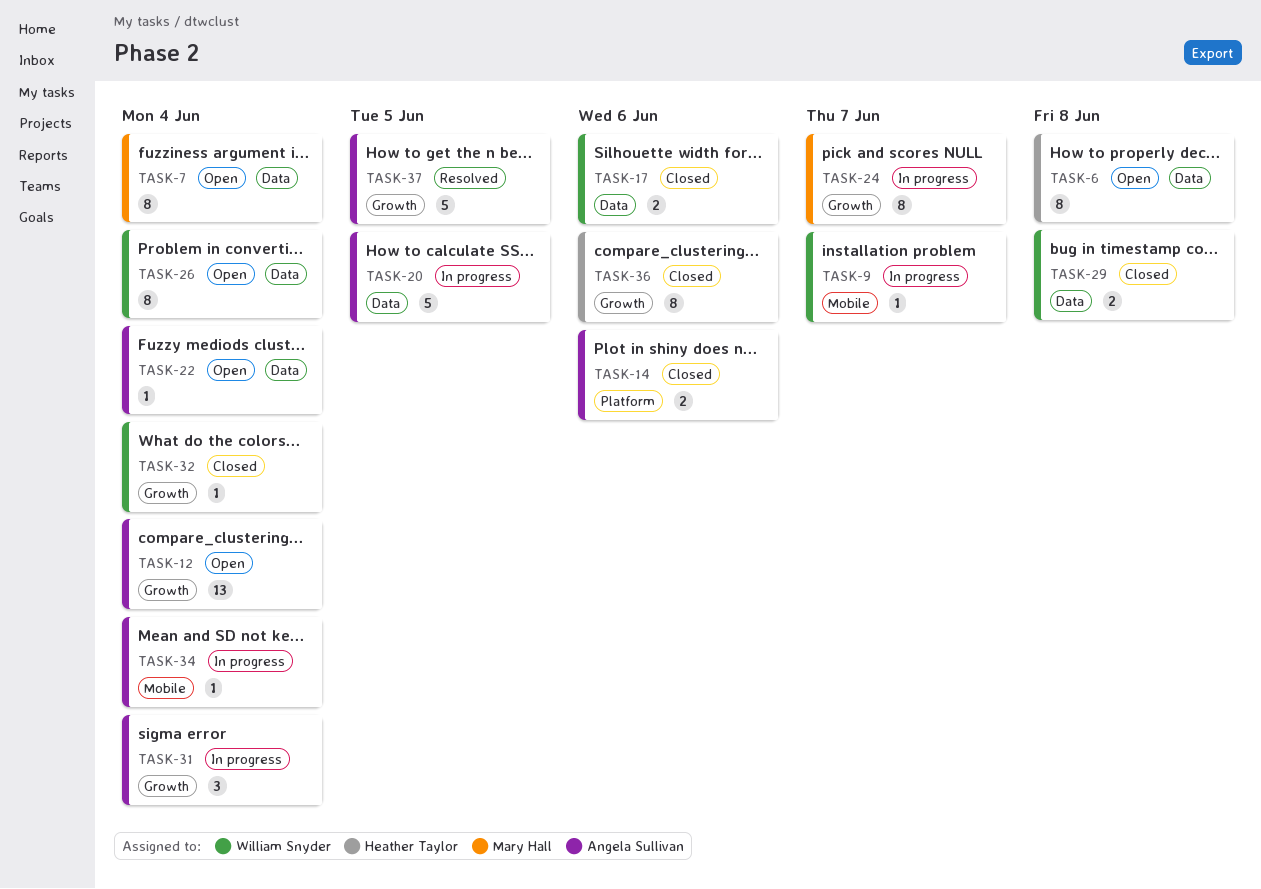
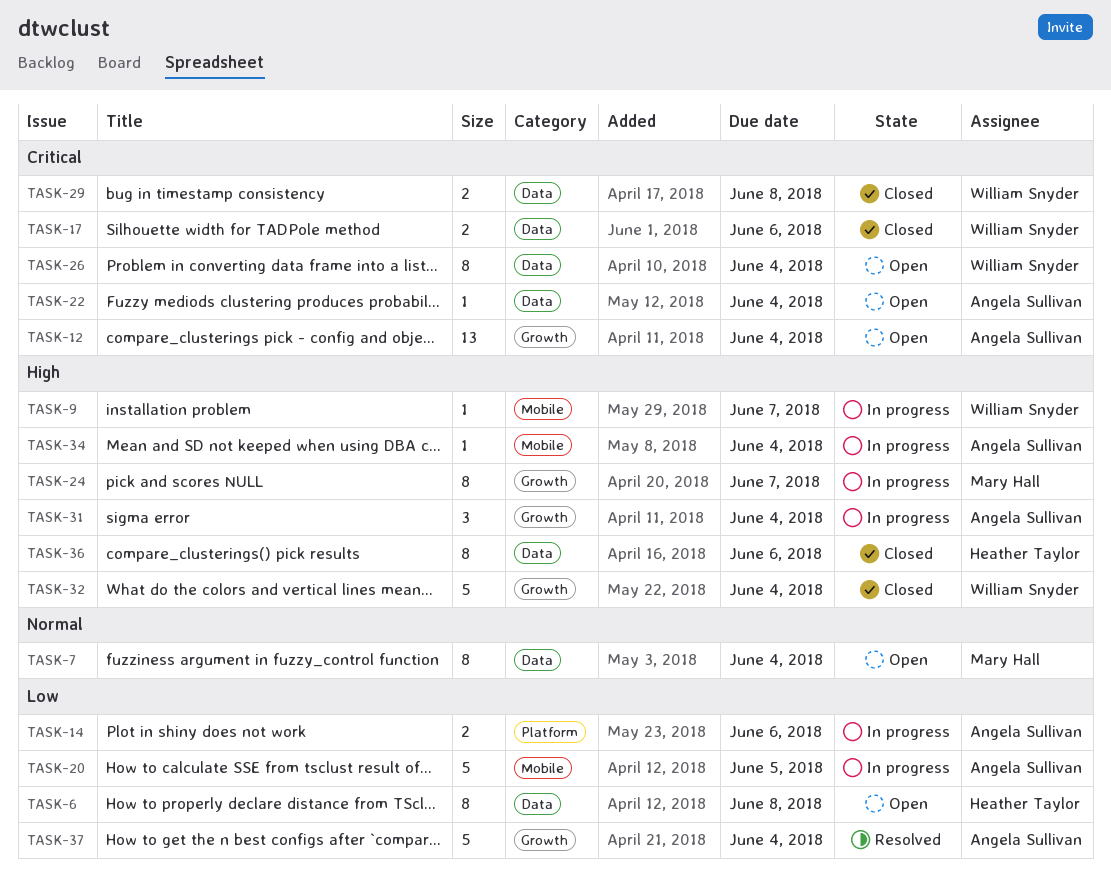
TASK-14, status: Closed -> In progress
TASK-20, label: Data -> Mobile
TASK-32, estimate: 1 -> 5
TASK-36, label: Growth -> Data
TASK-37, due: Jun 5 -> Jun 4

